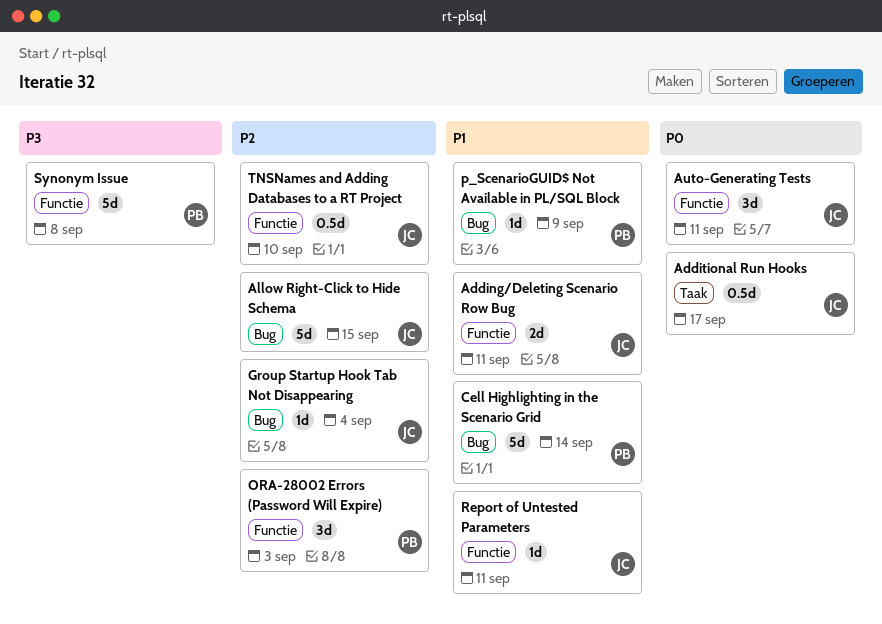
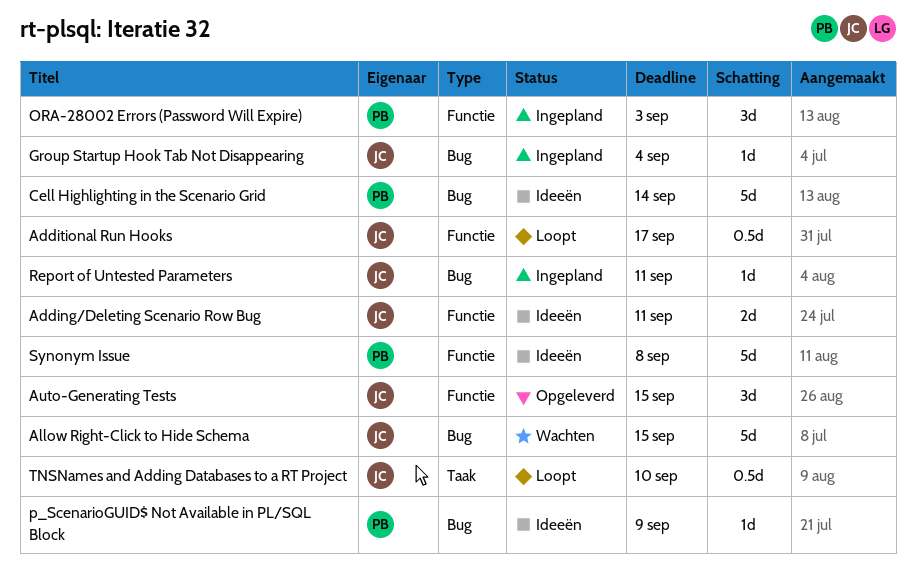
Additional Run Hooks, label: Taak -> Functie
Auto-Generating Tests, due: Sep 11 -> Sep 15
Report of Untested Parameters, label: Functie -> Bug
TNSNames and Adding Databases to a RT Project, label: Functie -> Taak

